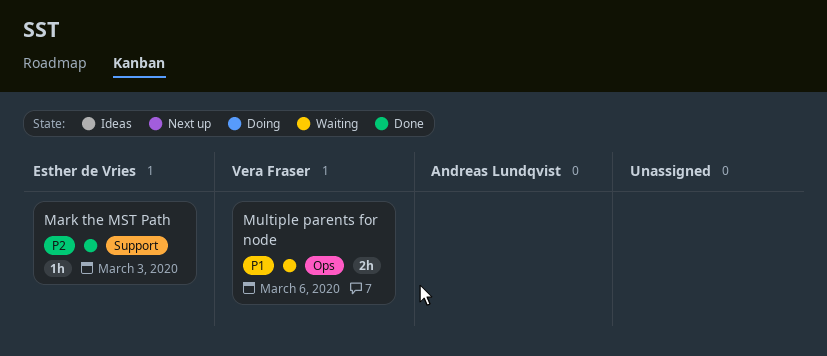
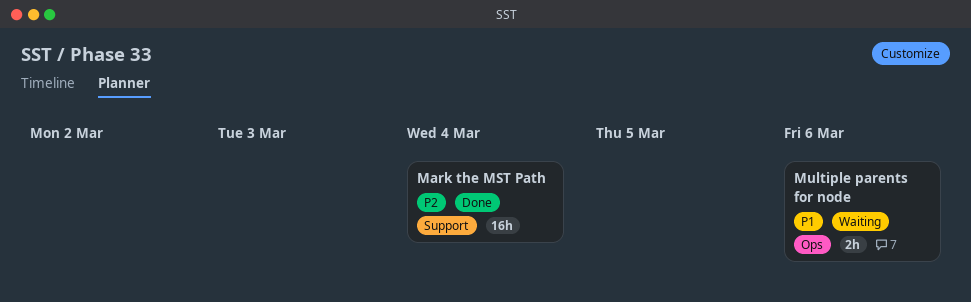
Mark the MST Path, estimate: 1h -> 16h
Mark the MST Path, due: Mar 3 -> Mar 4

